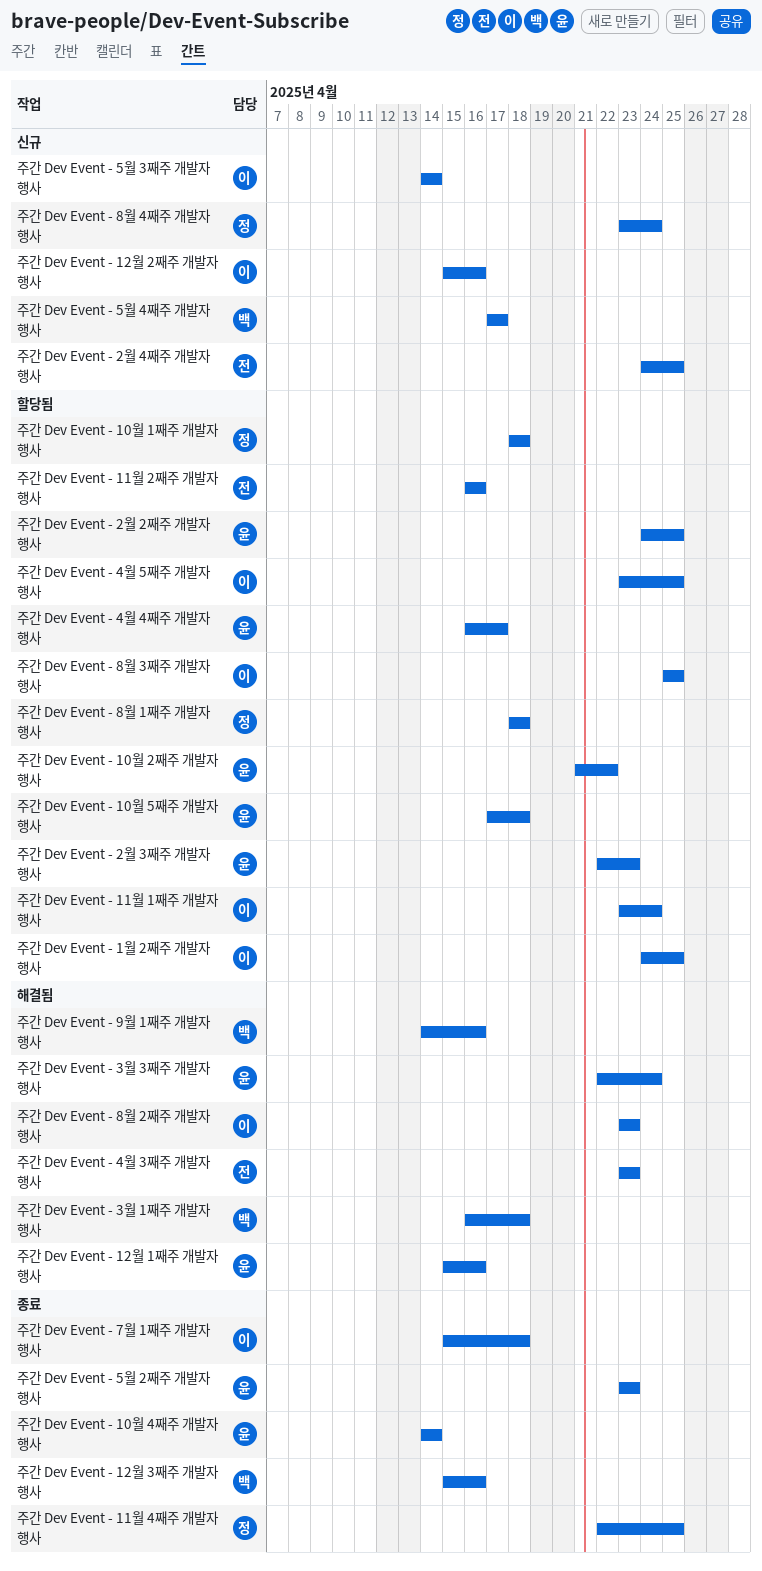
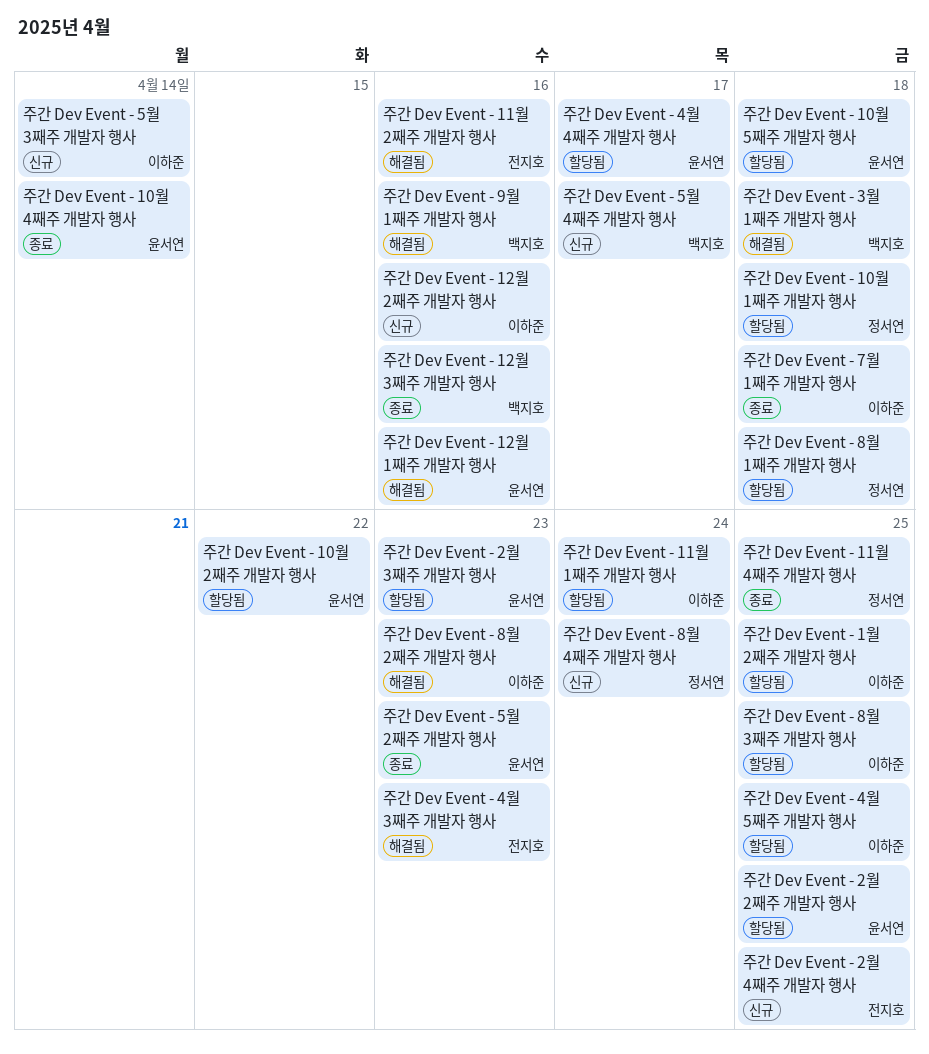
주간 Dev Event - 11월 2째주 개발자 행사, status: 할당됨 -> 해결됨
주간 Dev Event - 3월 3째주 개발자 행사: present -> none

